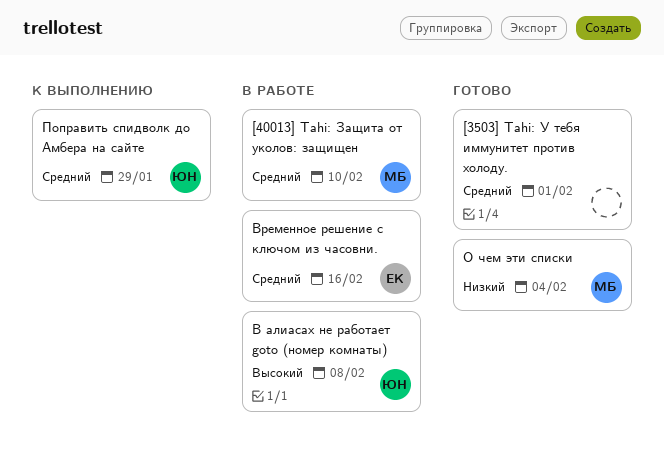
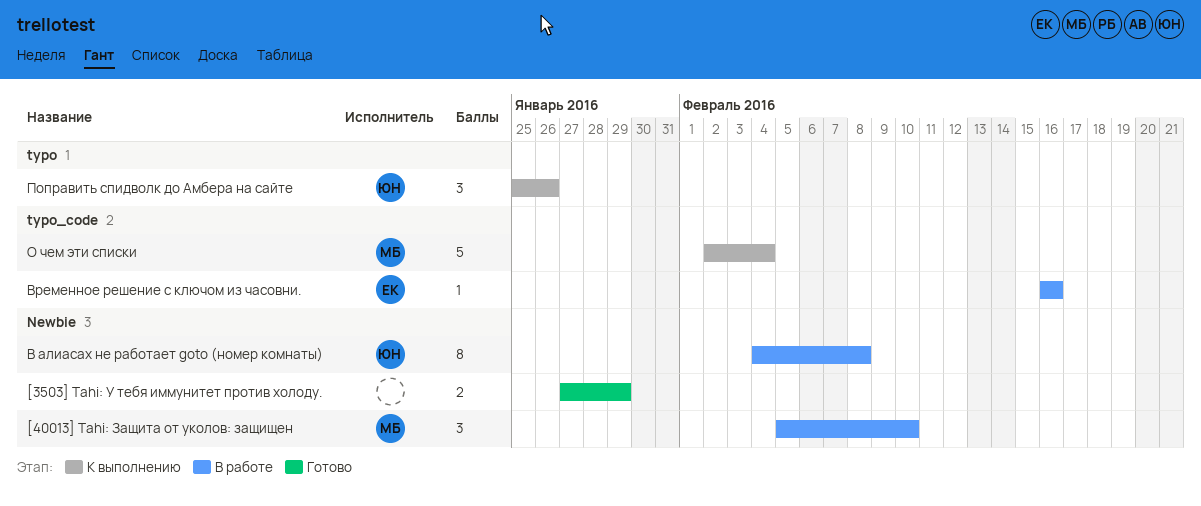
[3503] Tahi: У тебя иммунитет против холоду., due: Feb 1 -> Jan 29
О чем эти списки, status: Готово -> К выполнению
Поправить спидволк до Амбера на сайте, due: Jan 29 -> Jan 26

